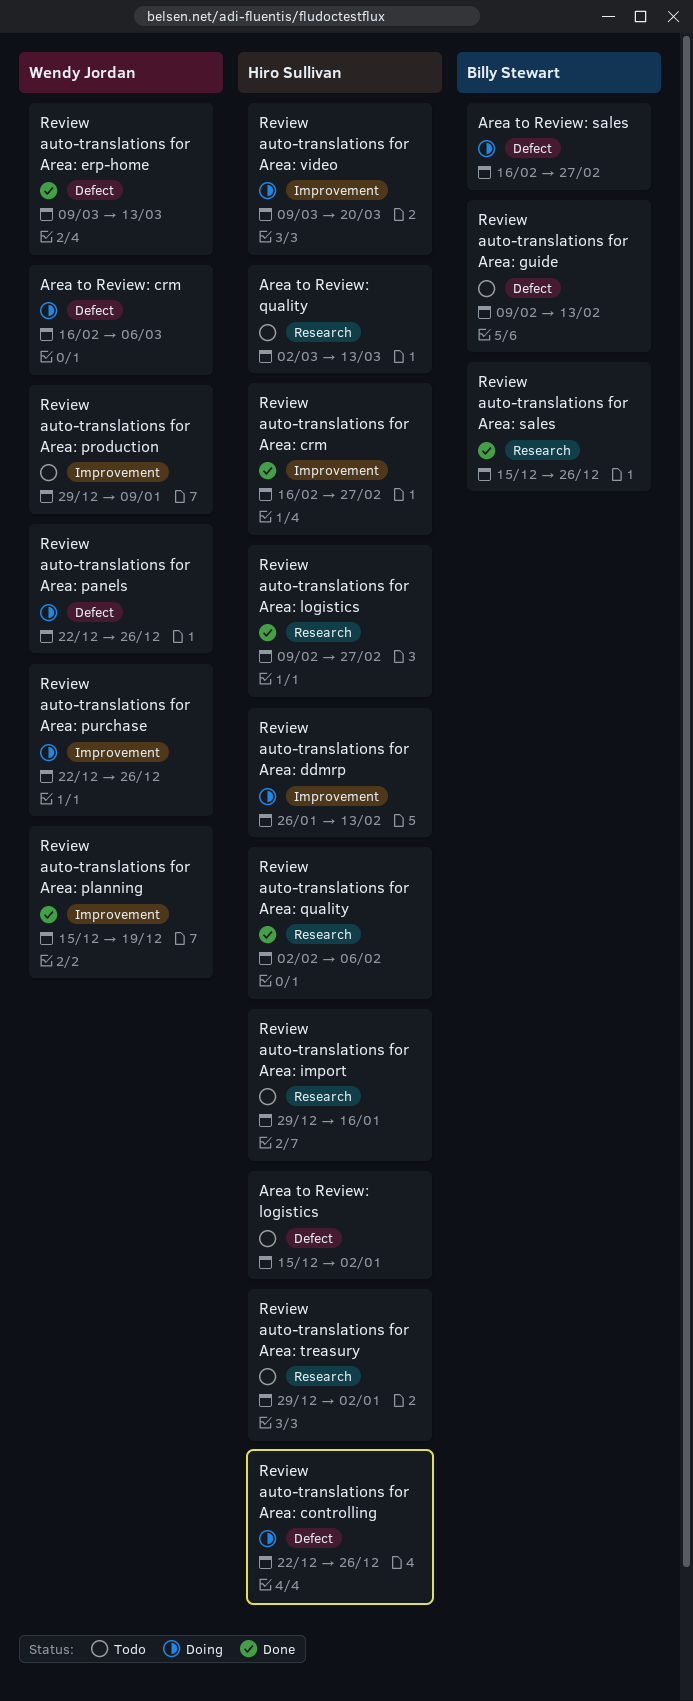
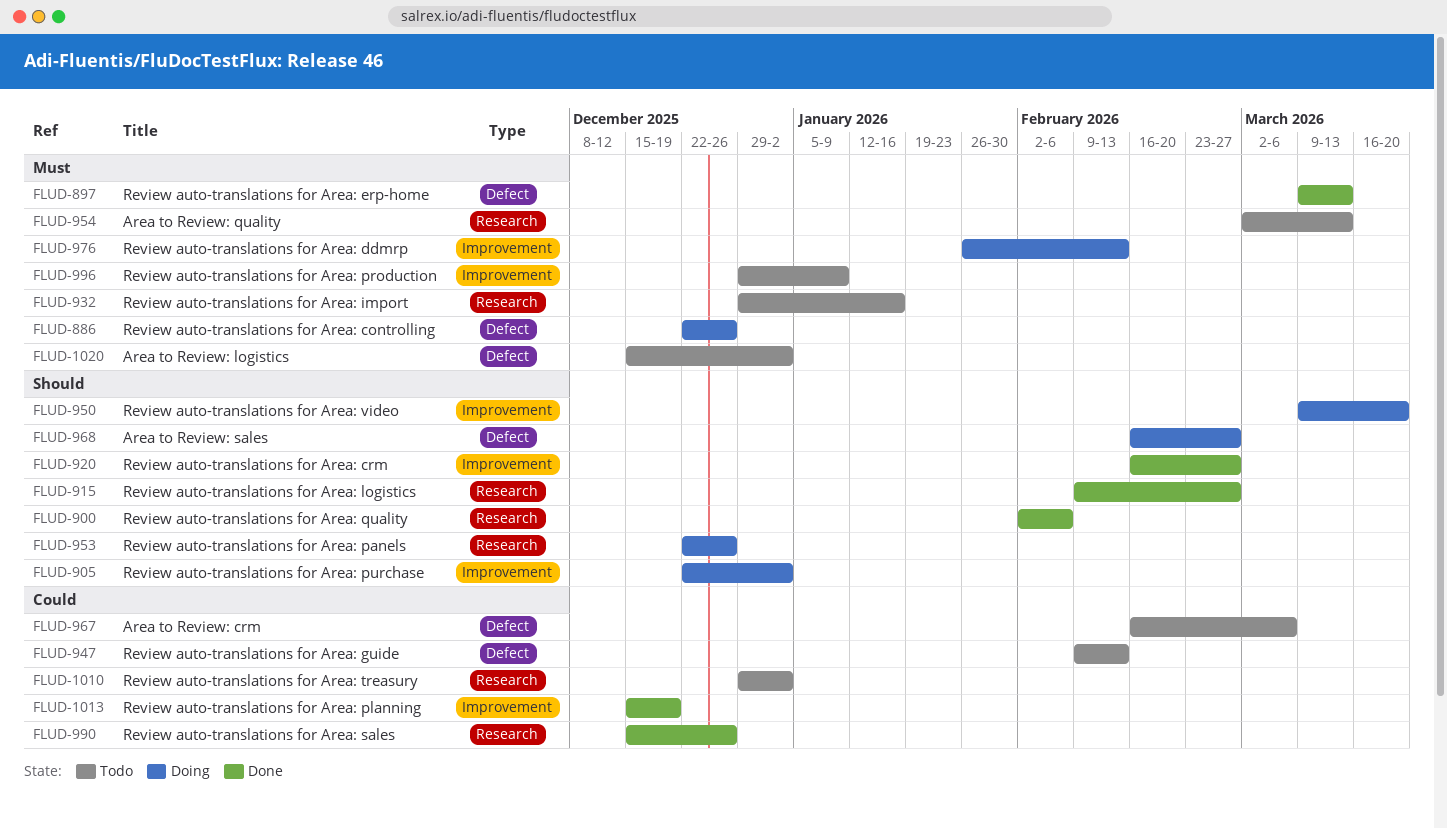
Area to Review: crm, status: Doing -> Todo
Review auto-translations for Area: panels, label: Defect -> Research
Review auto-translations for Area: purchase, due: Dec 26 -> Jan 2

